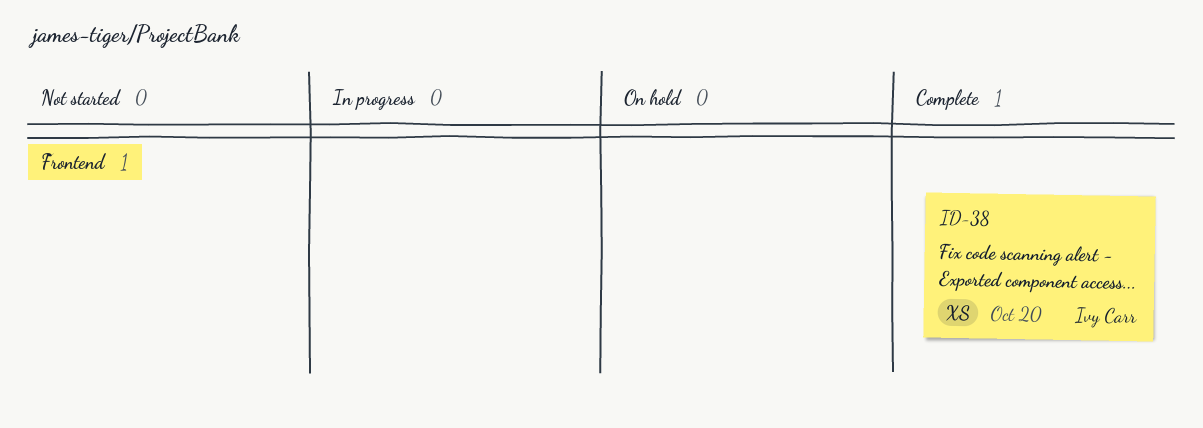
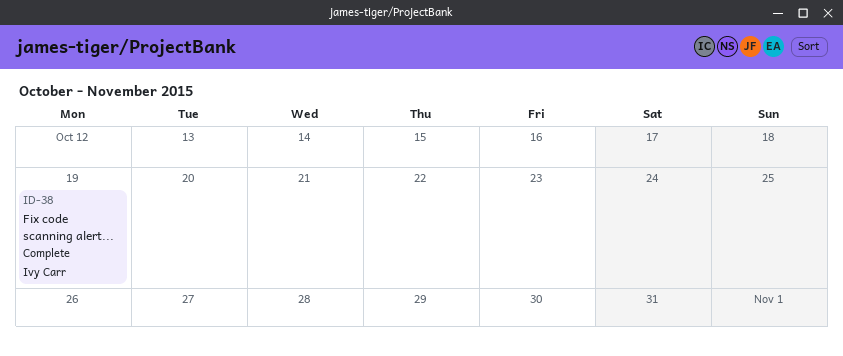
ID-38, due: Oct 20 -> Oct 19

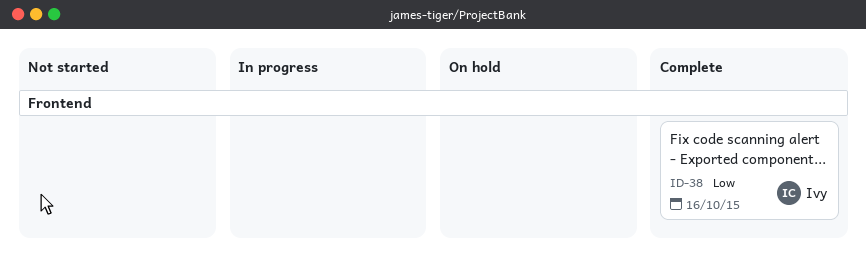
ID-38, due: Oct 19 -> Oct 16

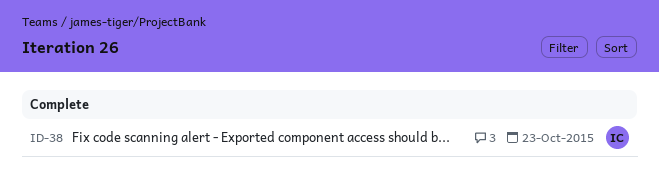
ID-38, due: Oct 16 -> Oct 23

